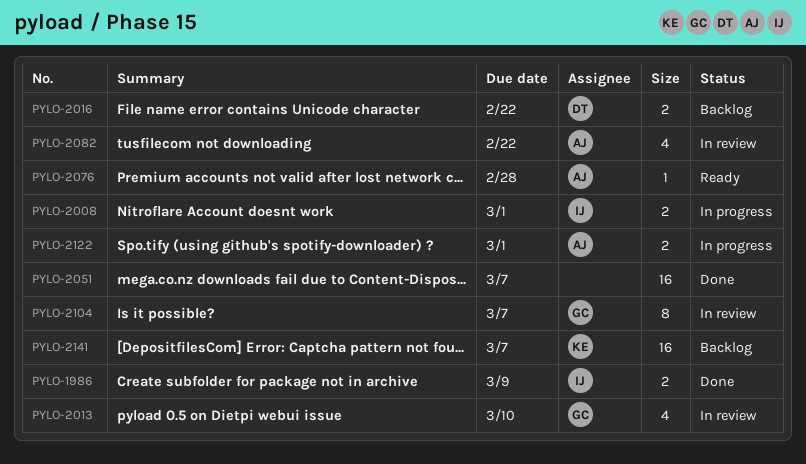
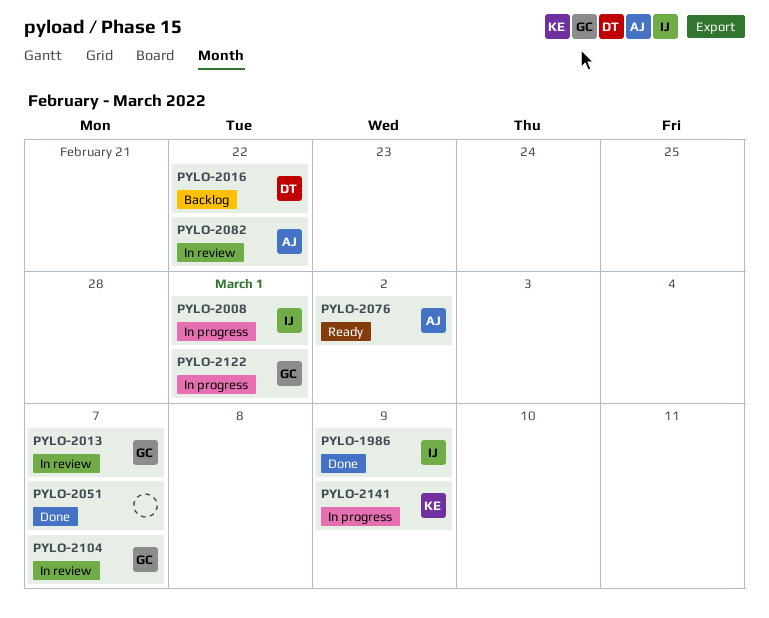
PYLO-2013, due: Mar 10 -> Mar 7
PYLO-2076, due: Feb 28 -> Mar 2
PYLO-2122, owner: AJ -> GC
PYLO-2141, status: Backlog -> In progress
PYLO-2141, due: Mar 7 -> Mar 9

